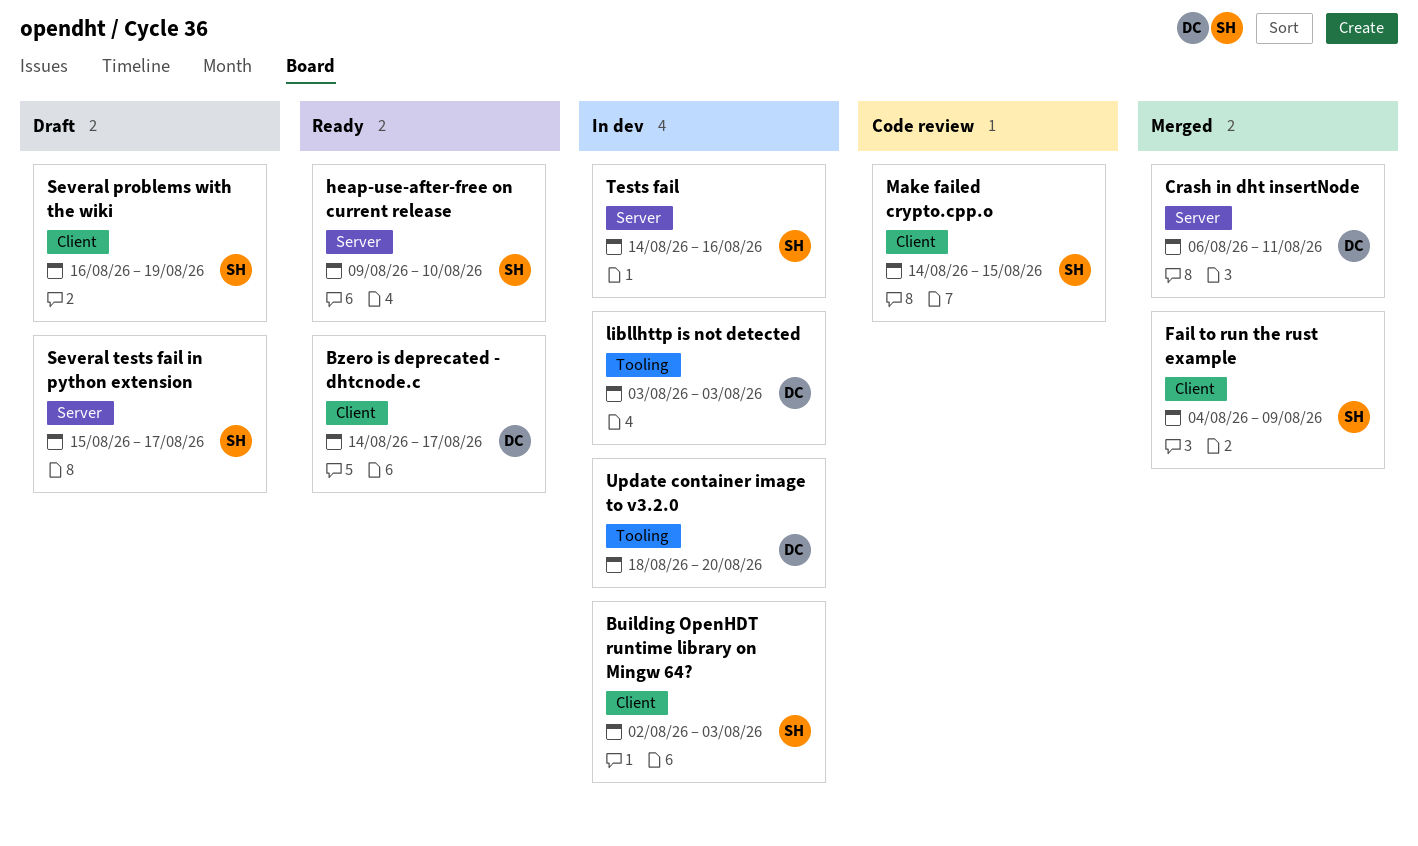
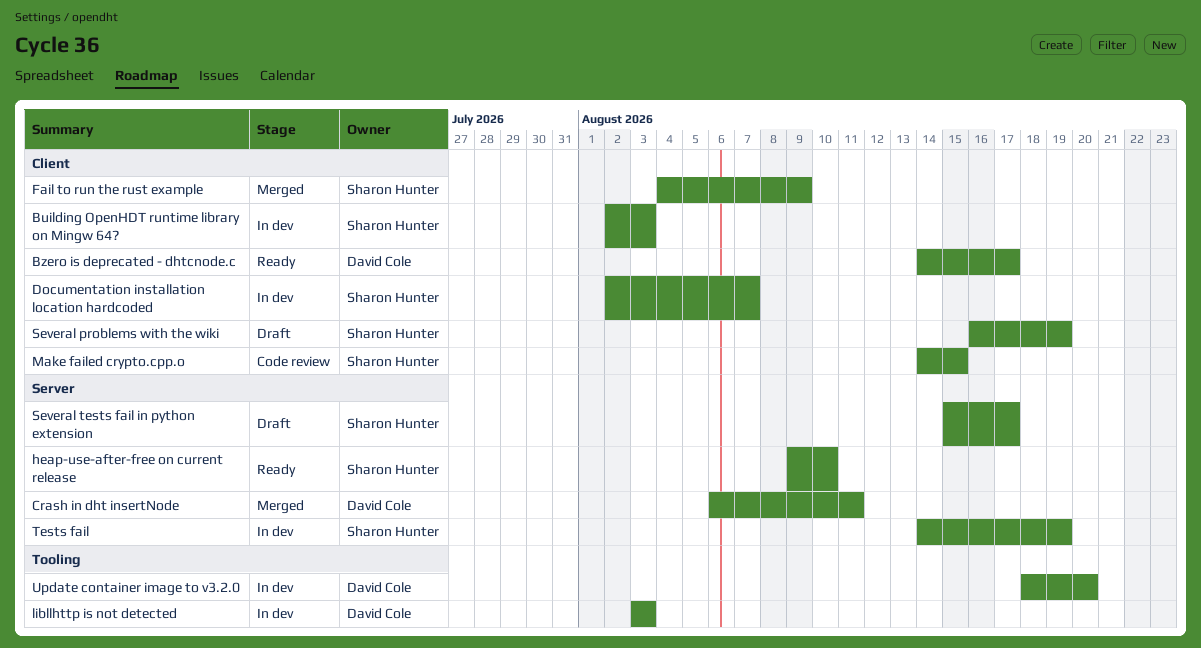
Documentation installation location hardcoded: none -> present
Tests fail, due: Aug 16 -> Aug 19

